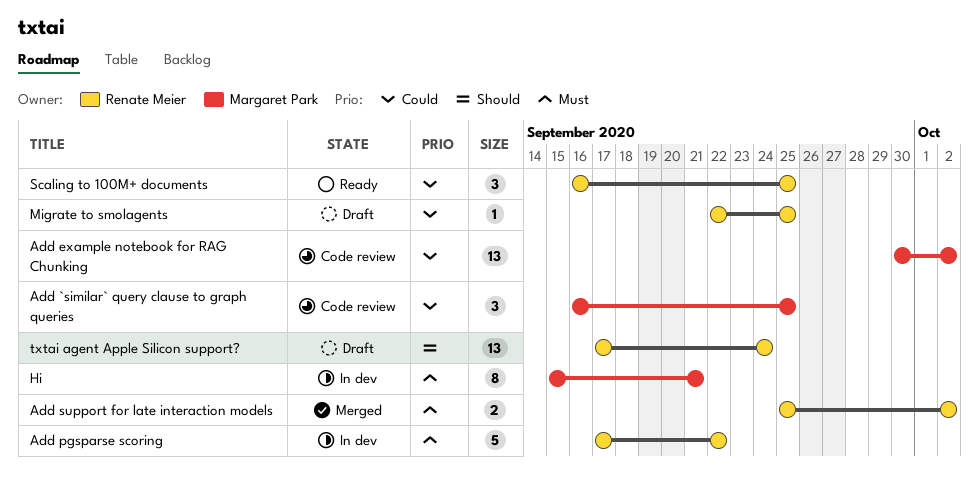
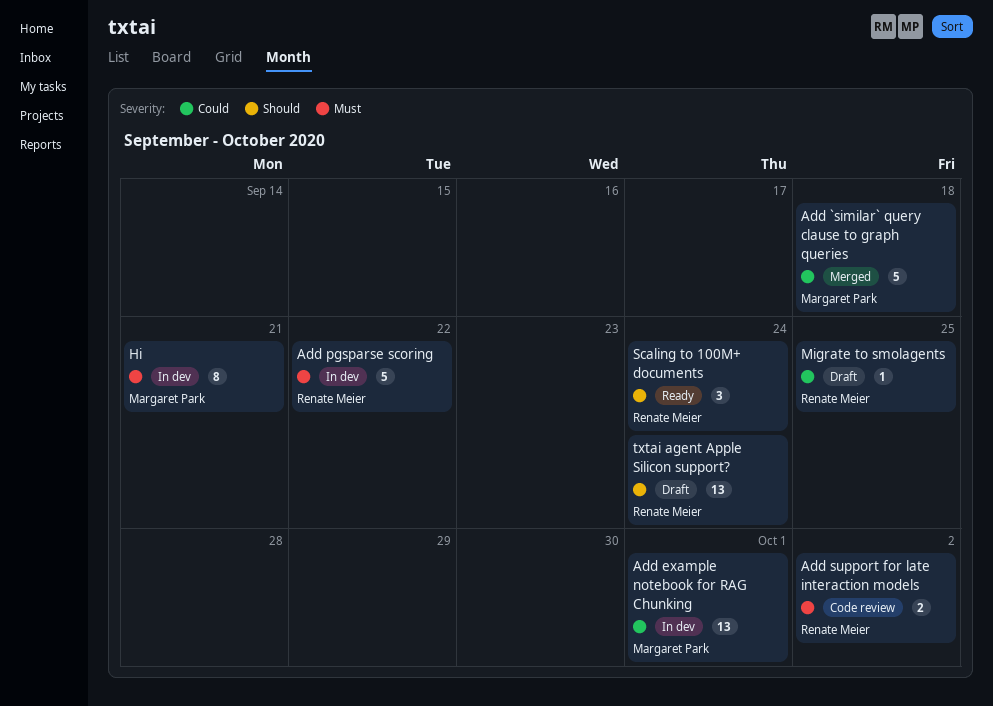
Add `similar` query clause to graph queries, status: Code review -> Merged
Add `similar` query clause to graph queries, estimate: 3 -> 5
Add `similar` query clause to graph queries, due: Sep 25 -> Sep 18
Add example notebook for RAG Chunking, status: Code review -> In dev
Add example notebook for RAG Chunking, due: Oct 2 -> Oct 1
Add support for late interaction models, status: Merged -> Code review
Scaling to 100M+ documents, priority: Could -> Should
Scaling to 100M+ documents, due: Sep 25 -> Sep 24

